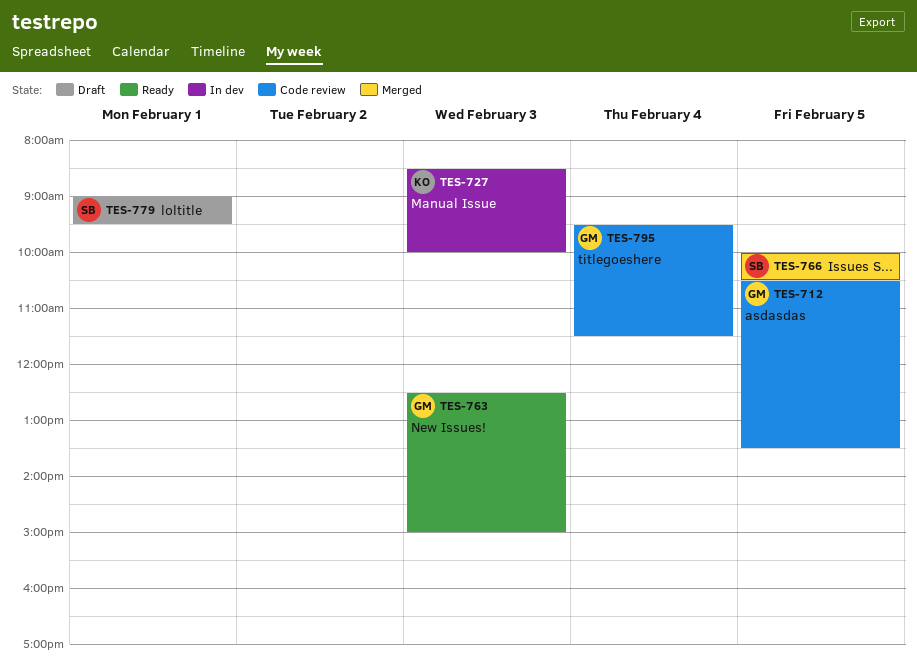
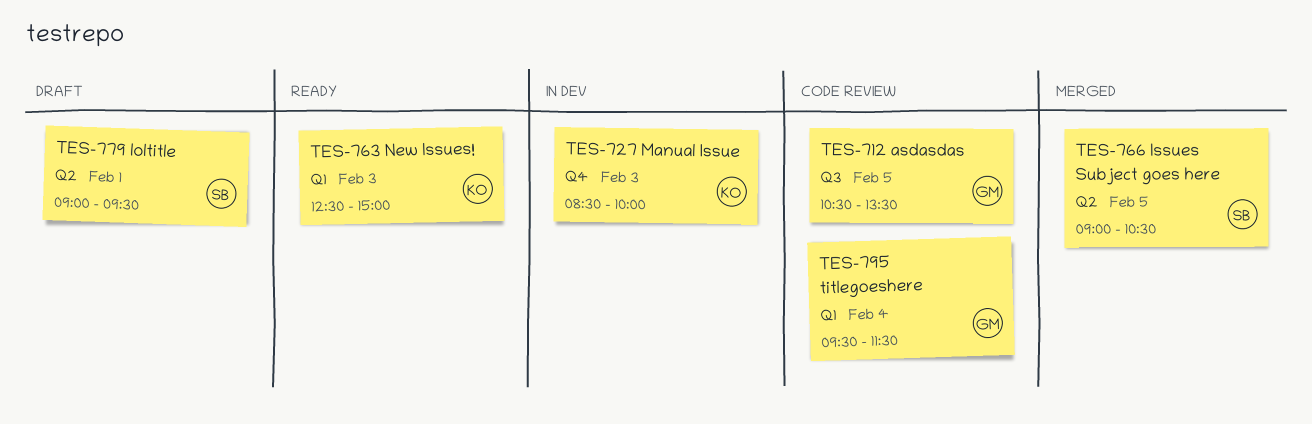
TES-763, owner: GM -> KO
TES-766, begins: 10:00 -> 09:00

